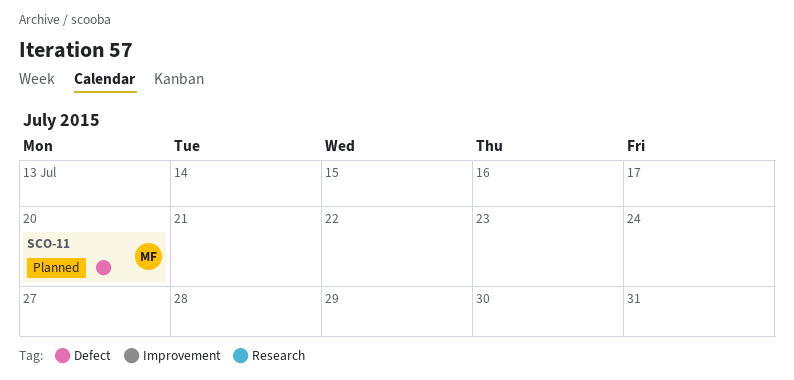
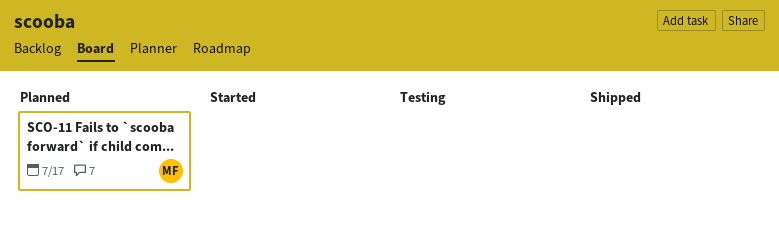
SCO-11, due: Jul 20 -> Jul 17

